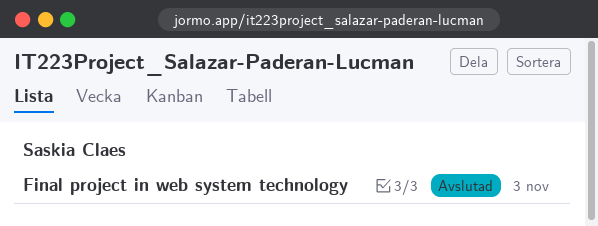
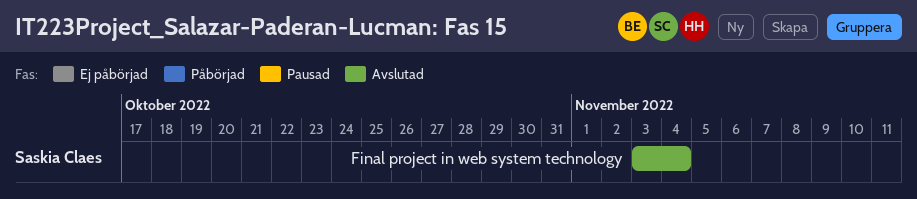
Final project in web system technology, due: Nov 3 -> Nov 4

